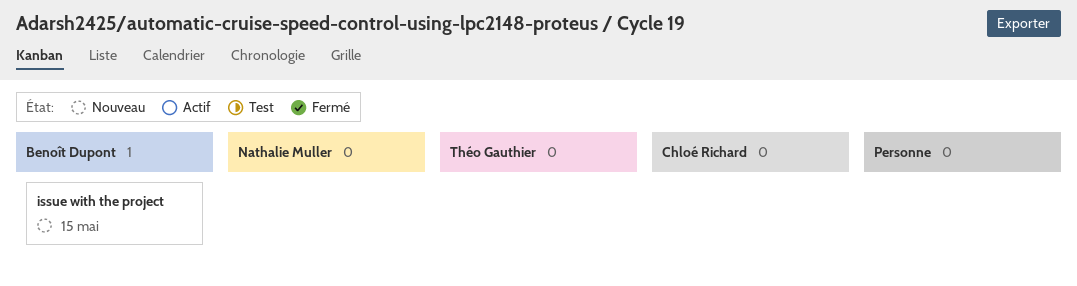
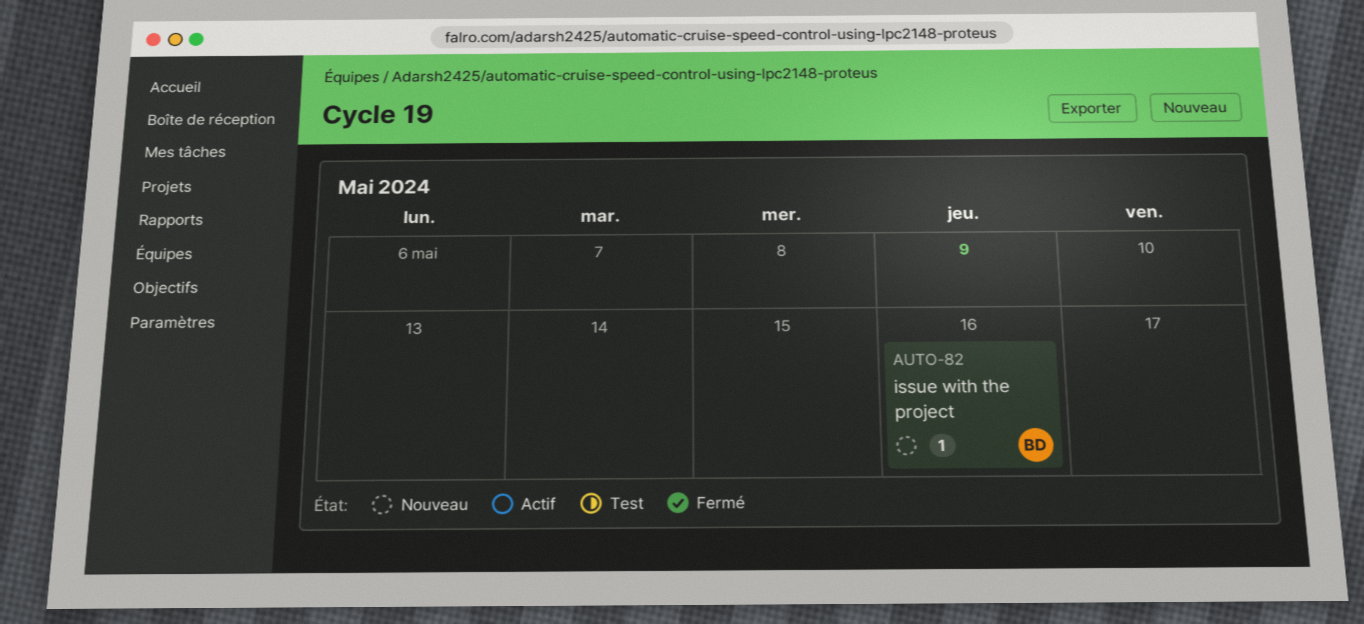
issue with the project, due: May 15 -> May 16

